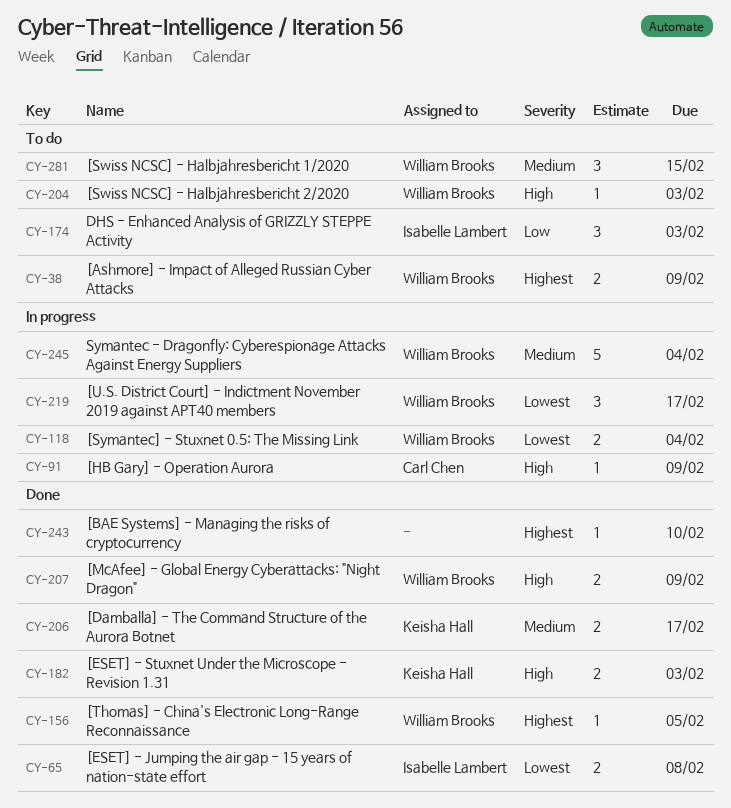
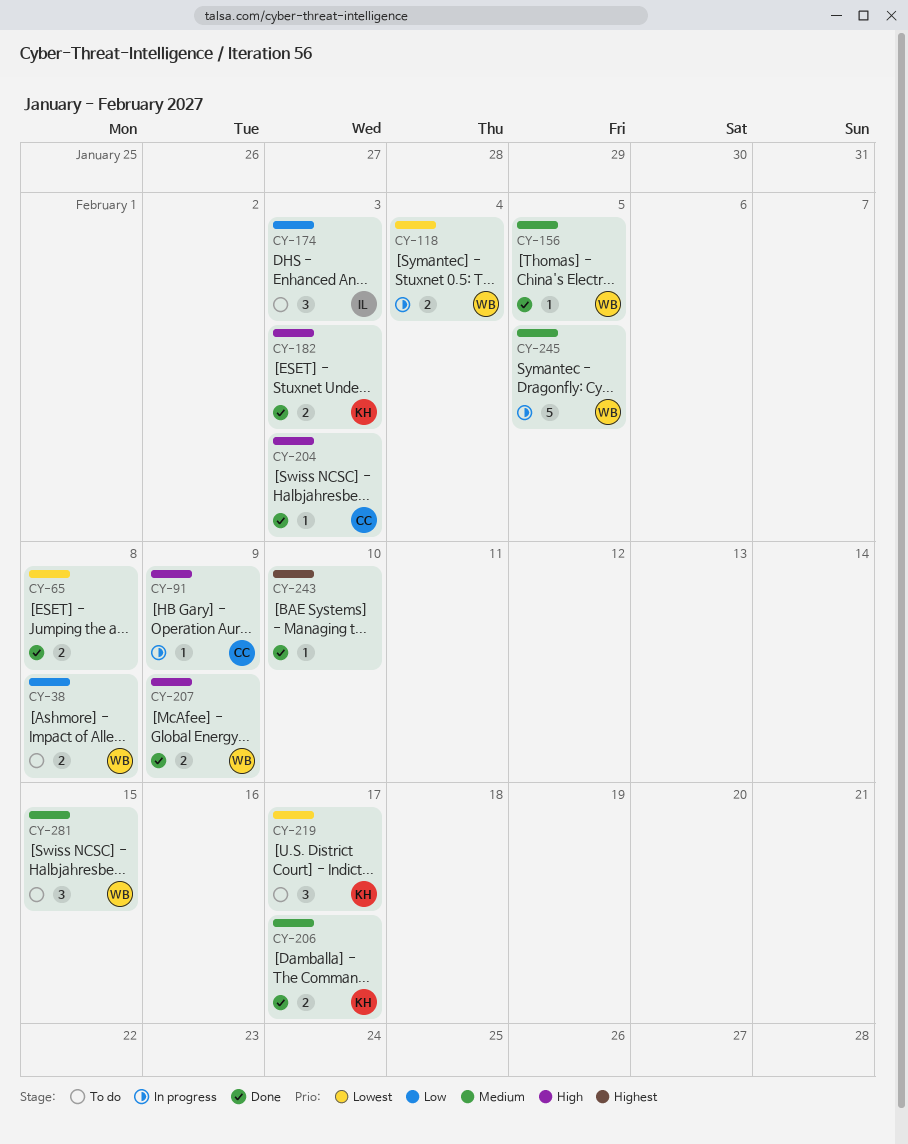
CY-38, priority: Highest -> Low
CY-38, due: Feb 9 -> Feb 8
CY-65, owner: Isabelle Lambert -> none
CY-156, priority: Highest -> Medium
CY-204, status: To do -> Done
CY-204, owner: William Brooks -> Carl Chen
CY-219, status: In progress -> To do
CY-219, owner: William Brooks -> Keisha Hall
CY-245, due: Feb 4 -> Feb 5

